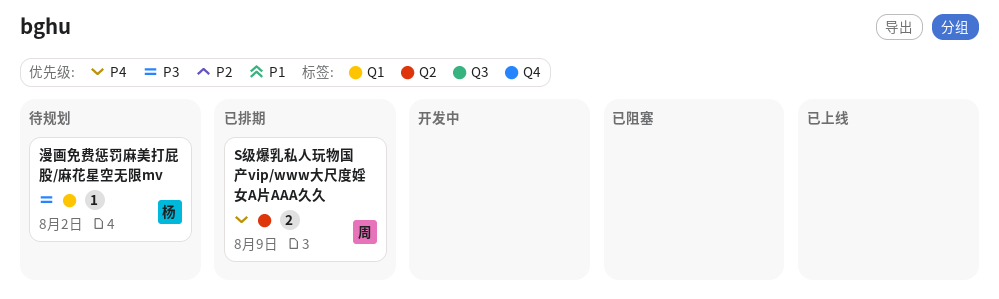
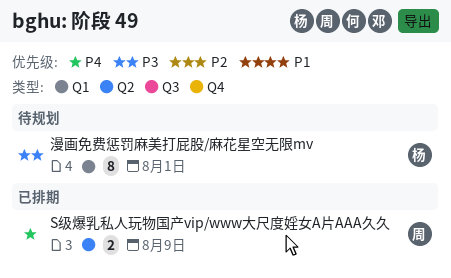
漫画免费惩罚麻美打屁股/麻花星空无限mv, estimate: 1 -> 8
漫画免费惩罚麻美打屁股/麻花星空无限mv, due: Aug 2 -> Aug 1

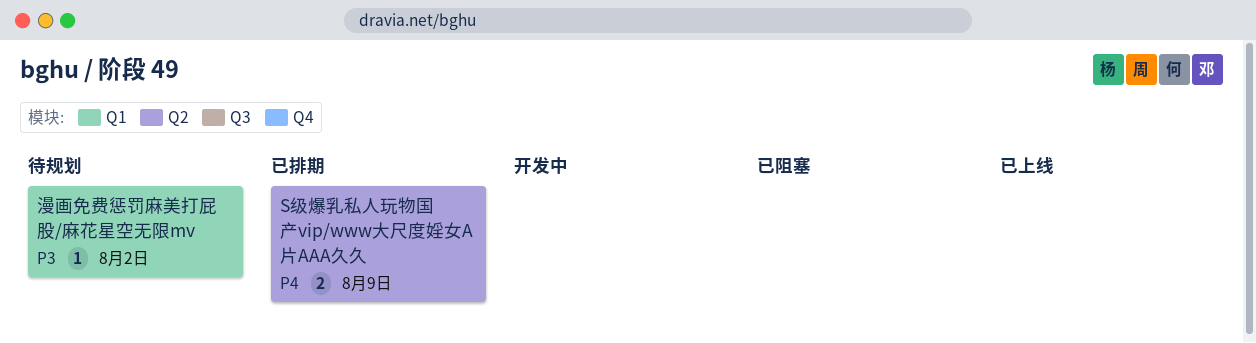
漫画免费惩罚麻美打屁股/麻花星空无限mv, estimate: 8 -> 1
漫画免费惩罚麻美打屁股/麻花星空无限mv, due: Aug 1 -> Aug 2

